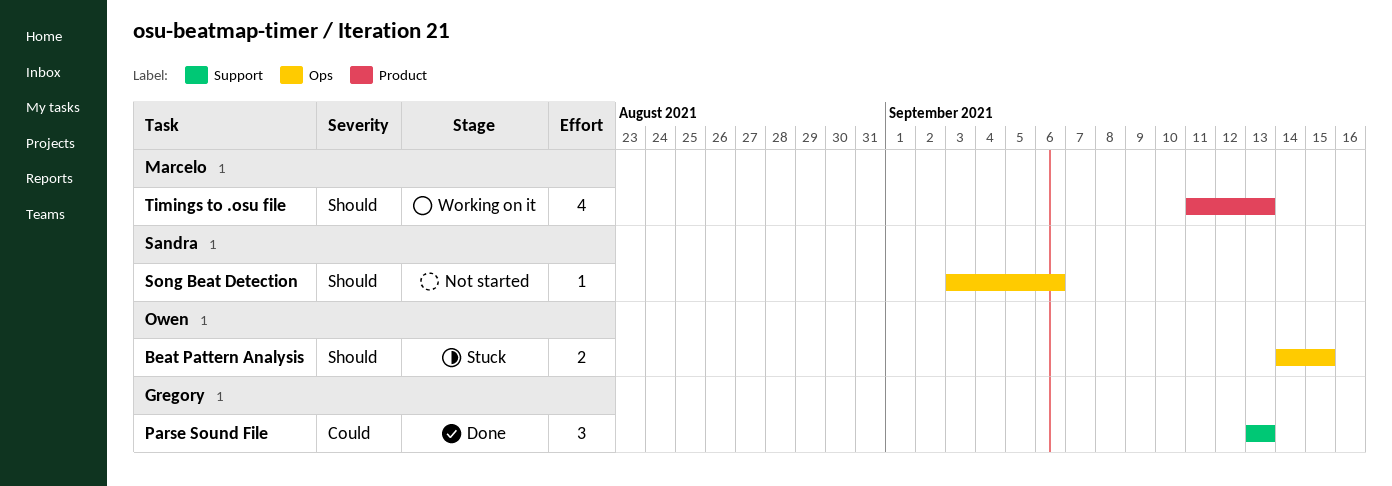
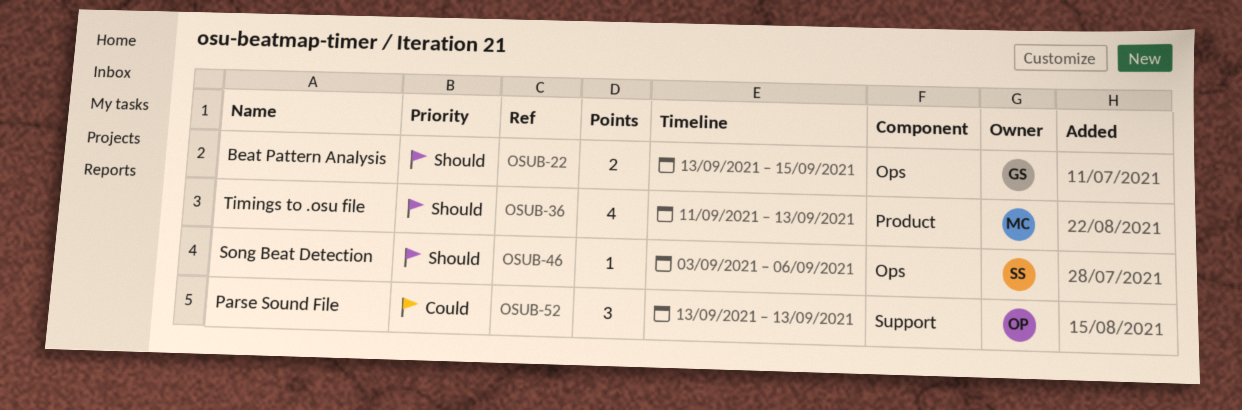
Beat Pattern Analysis, owner: Owen -> Gregory
Beat Pattern Analysis, start: Sep 14 -> Sep 13
Parse Sound File, owner: Gregory -> Owen

